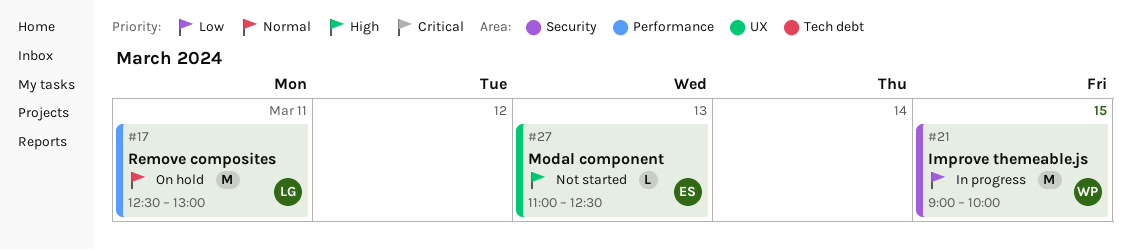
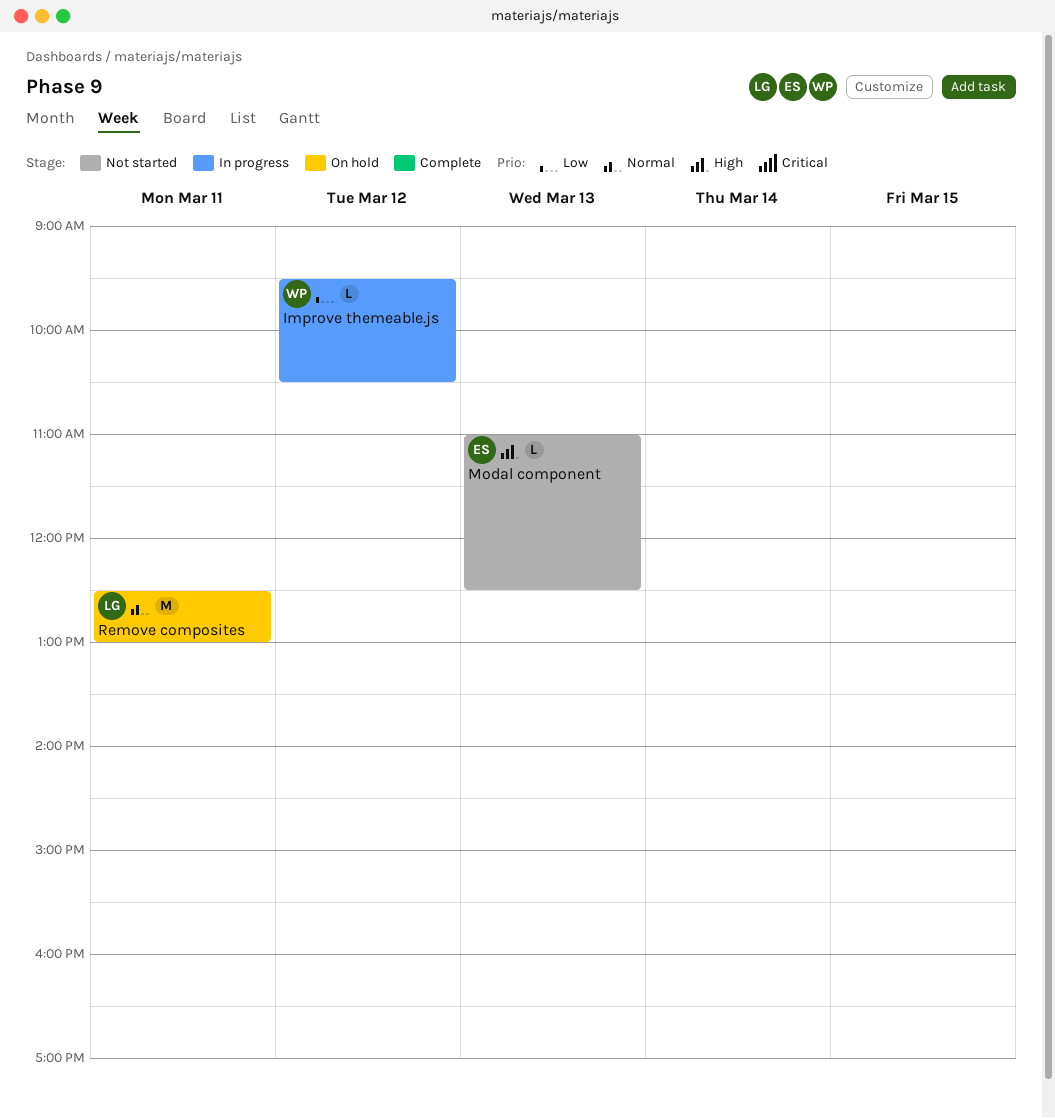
Improve themeable.js, estimate: M -> L
Improve themeable.js, day: Mar 15 -> Mar 12
Improve themeable.js, begins: 09:00 -> 09:30
Improve themeable.js, ends: 10:00 -> 10:30

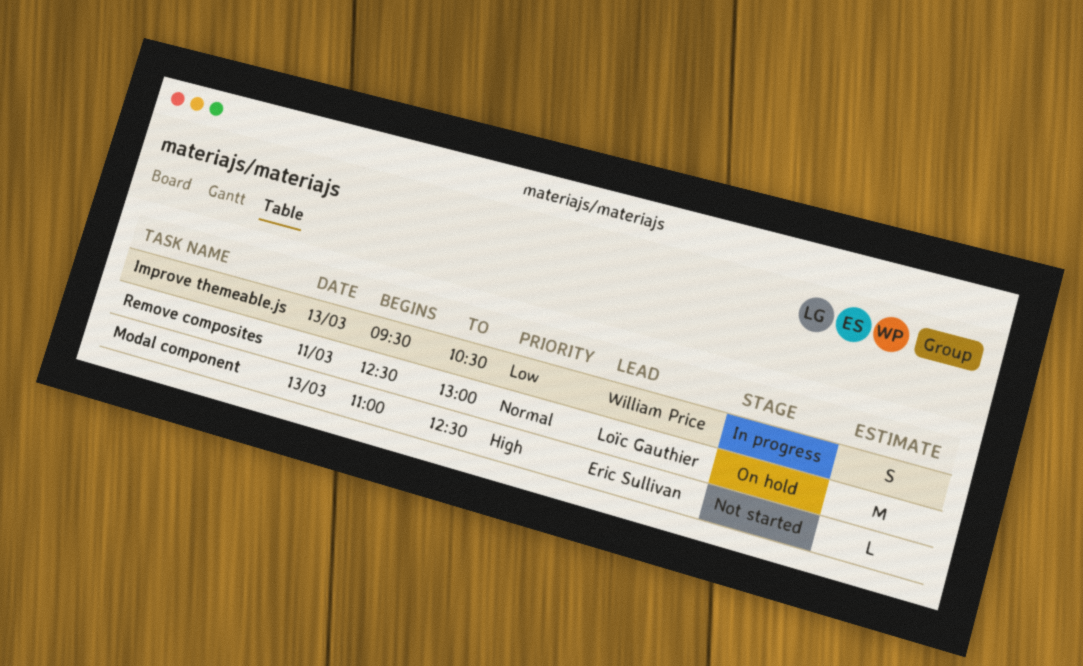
Improve themeable.js, estimate: L -> S
Improve themeable.js, day: Mar 12 -> Mar 13

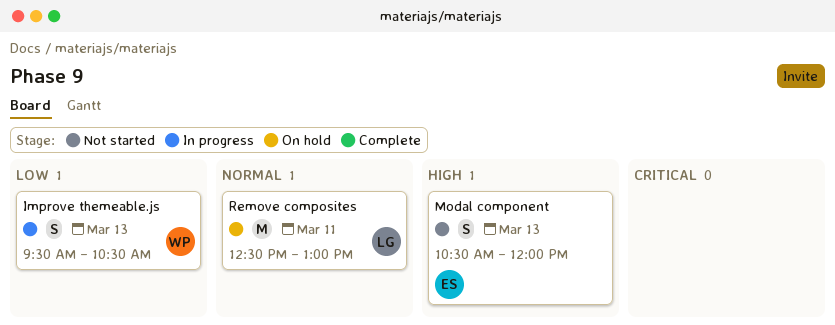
Modal component, estimate: L -> S
Modal component, begins: 11:00 -> 10:30
Modal component, ends: 12:30 -> 12:00

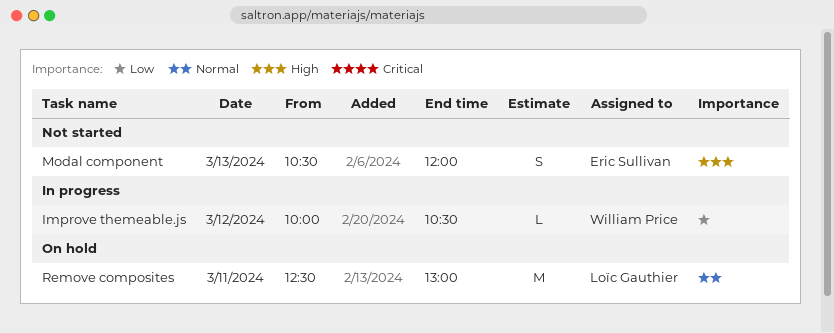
Improve themeable.js, estimate: S -> L
Improve themeable.js, day: Mar 13 -> Mar 12
Improve themeable.js, begins: 09:30 -> 10:00

